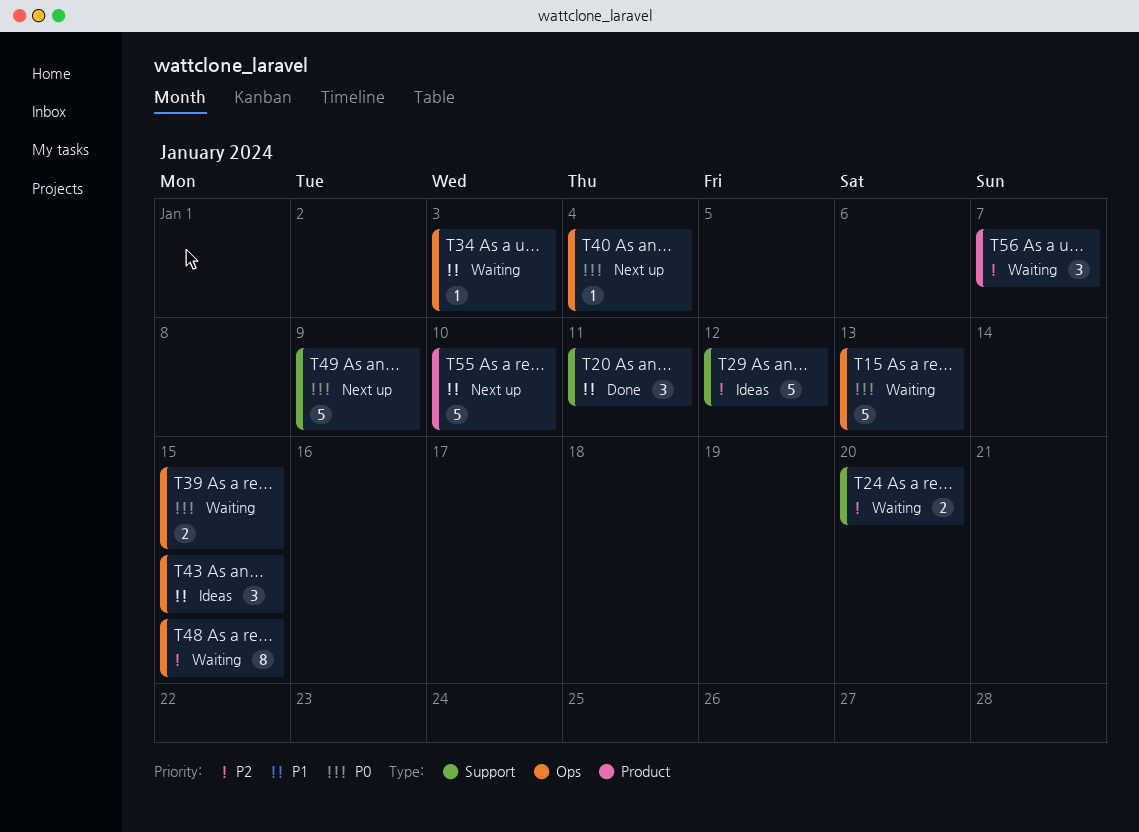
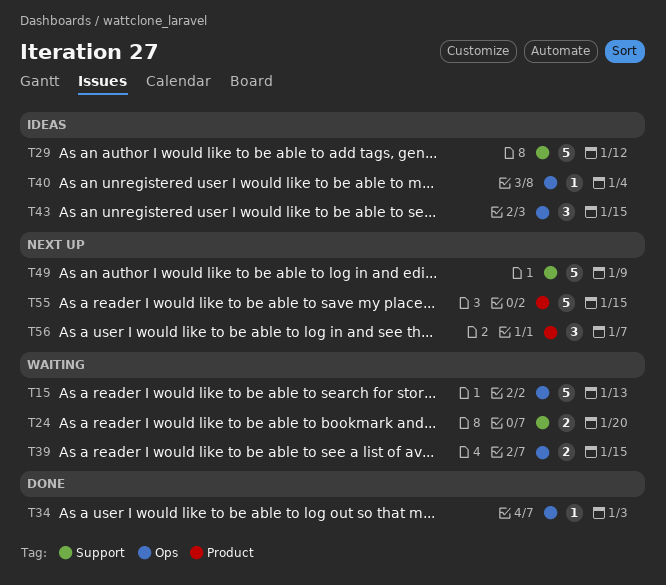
T20: present -> none
T34, status: Waiting -> Done
T40, status: Next up -> Ideas
T48: present -> none
T55, due: Jan 10 -> Jan 15
T56, status: Waiting -> Next up

